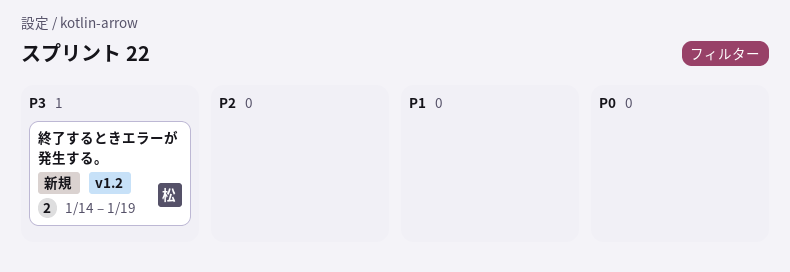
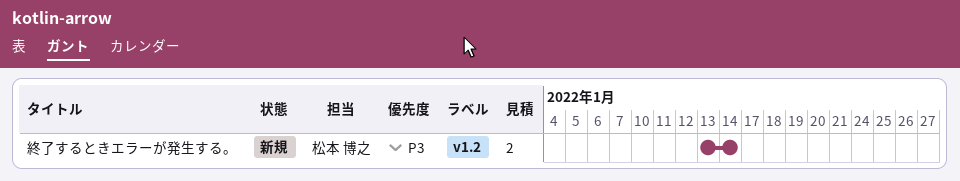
終了するときエラーが発生する。, start: Jan 14 -> Jan 13
終了するときエラーが発生する。, due: Jan 19 -> Jan 14

